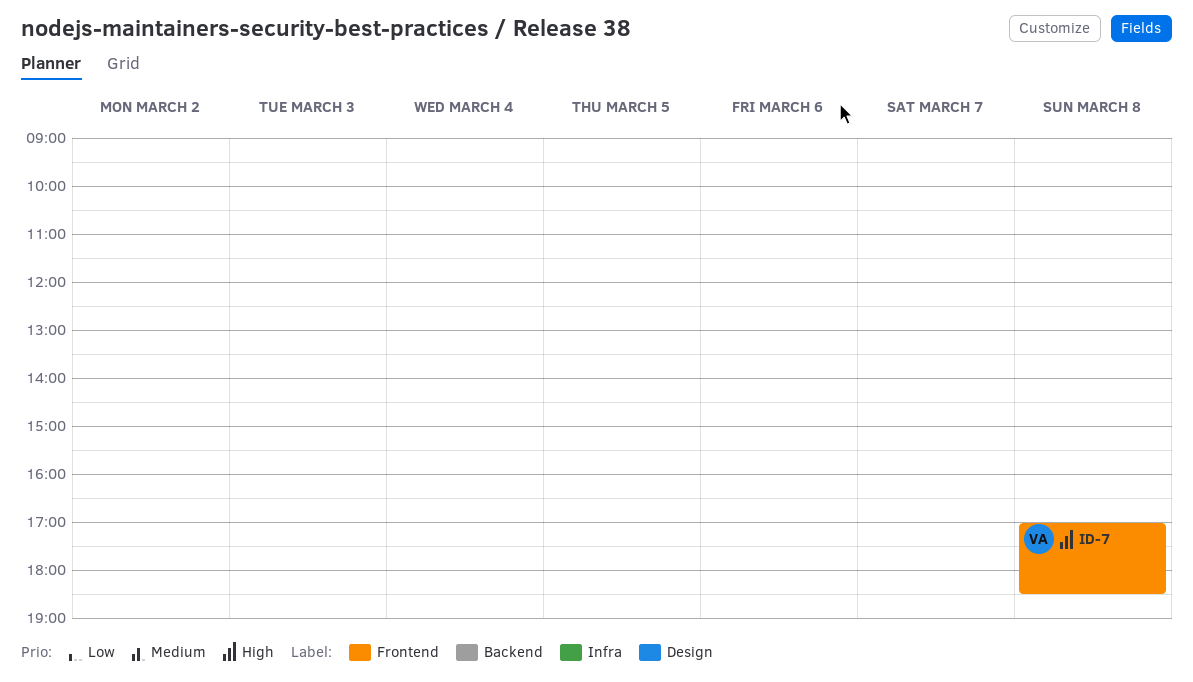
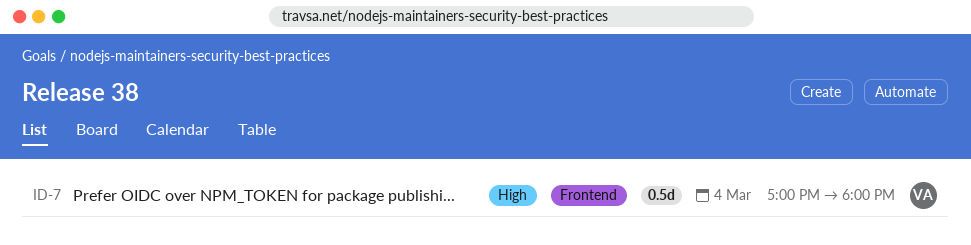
ID-7, day: Mar 8 -> Mar 4
ID-7, ends: 18:30 -> 18:00

